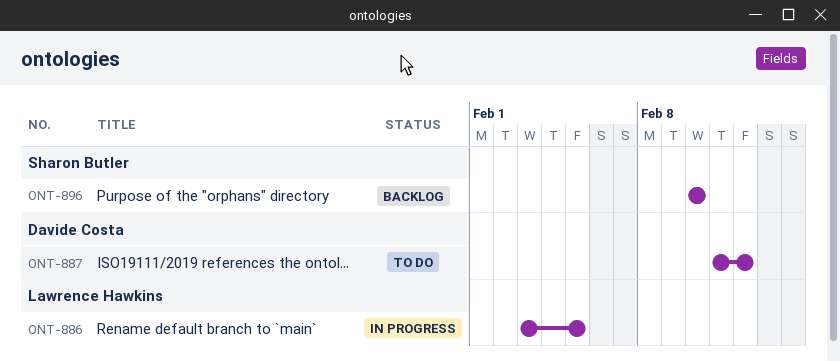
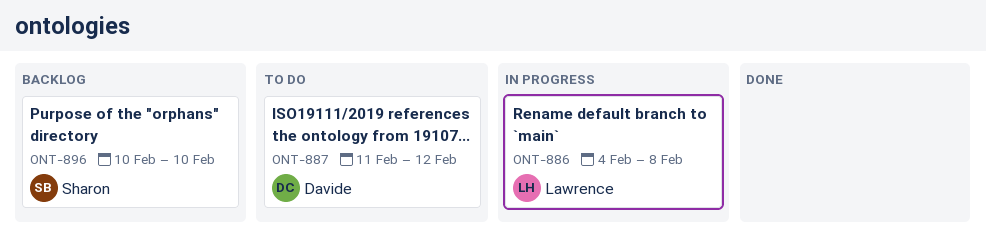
ONT-886, start: Feb 3 -> Feb 4
ONT-886, due: Feb 5 -> Feb 8

